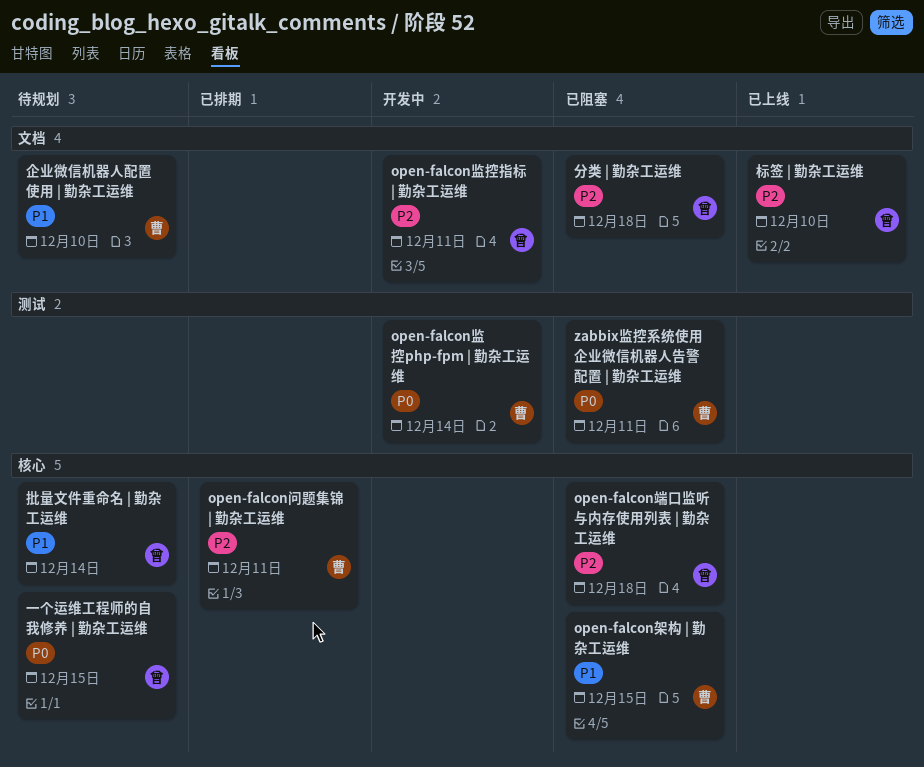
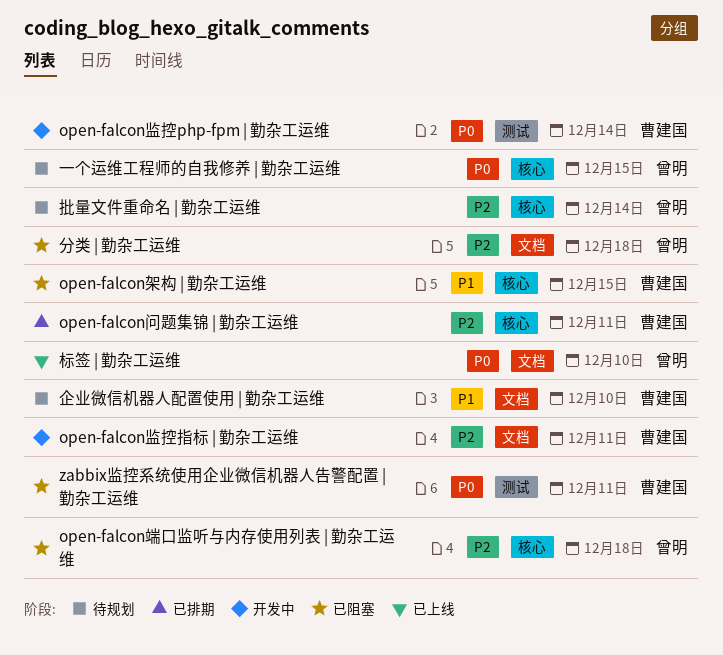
open-falcon监控指标 | 勤杂工运维, owner: 曾明 -> 曹建国
批量文件重命名 | 勤杂工运维, priority: P1 -> P2
标签 | 勤杂工运维, priority: P2 -> P0

